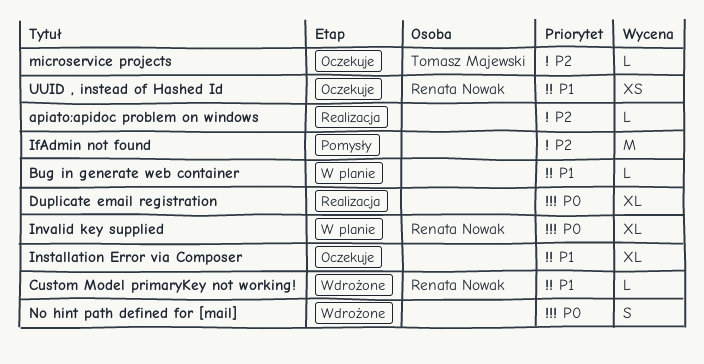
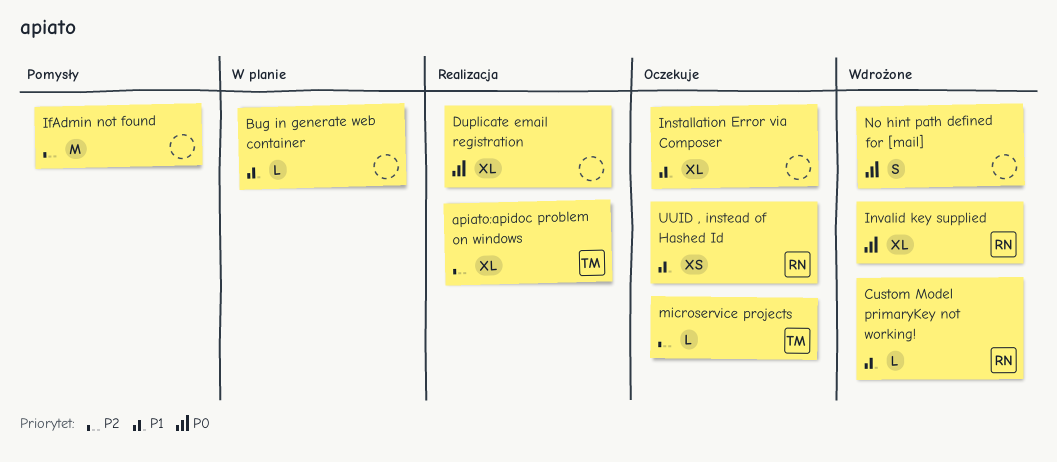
apiato:apidoc problem on windows, owner: none -> Tomasz Majewski
apiato:apidoc problem on windows, estimate: L -> XL
Invalid key supplied, status: W planie -> Wdrożone

